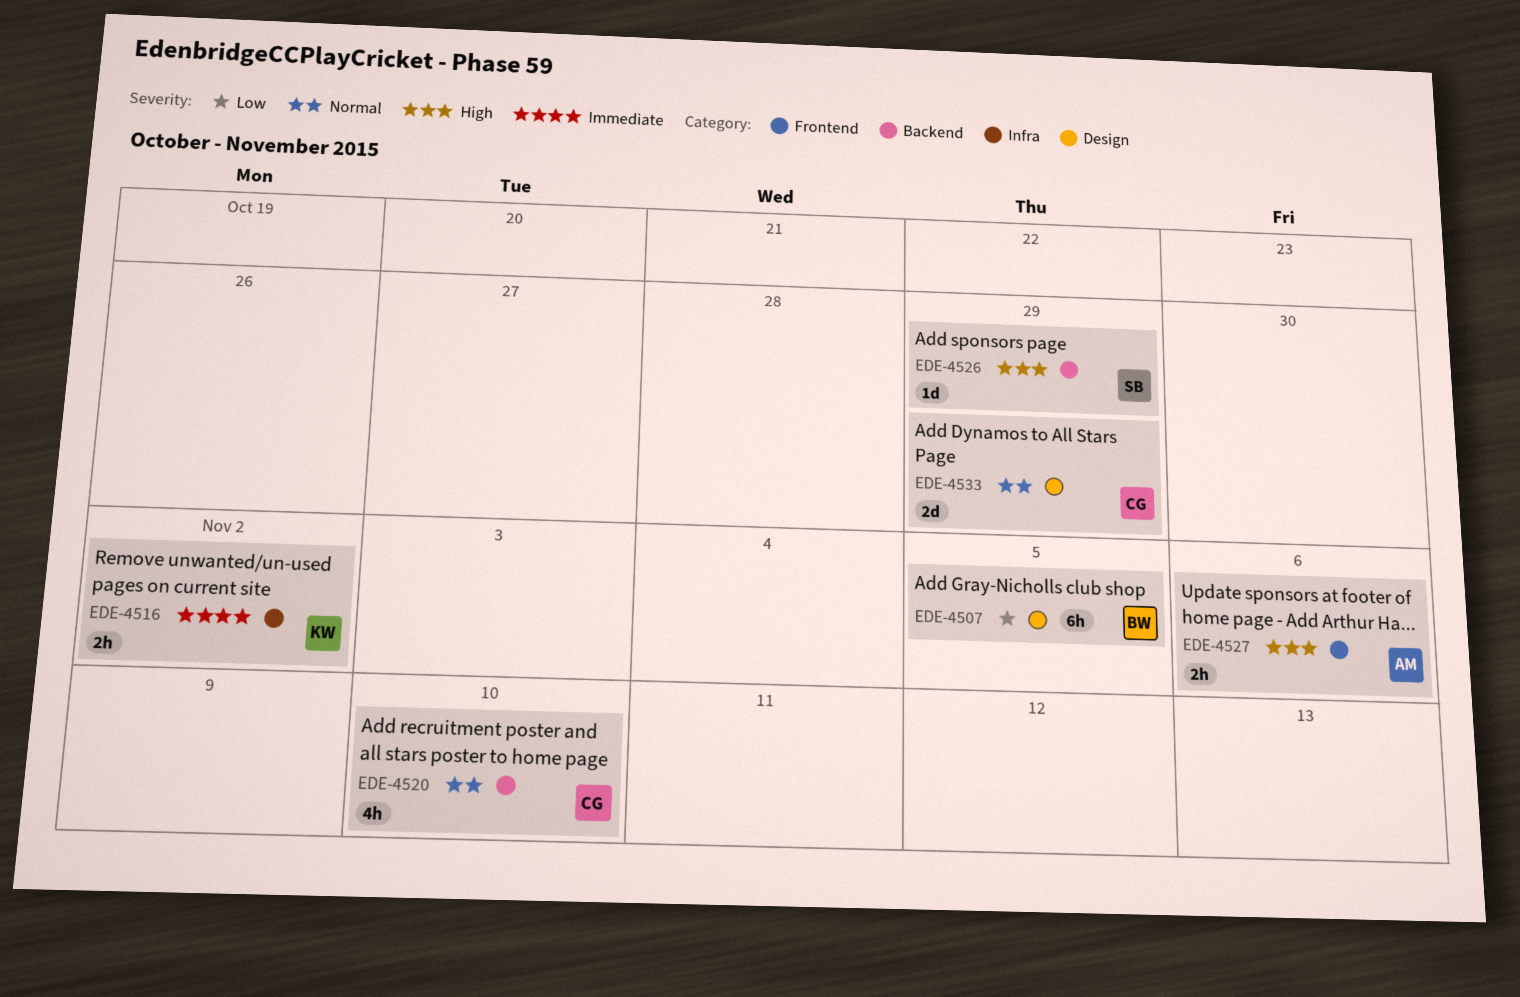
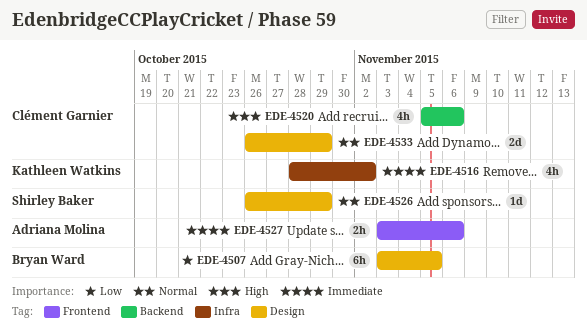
EDE-4516, estimate: 2h -> 4h
EDE-4520, priority: Normal -> High
EDE-4520, due: Nov 10 -> Nov 6
EDE-4526, priority: High -> Normal
EDE-4526, label: Backend -> Design
EDE-4527, priority: High -> Immediate

